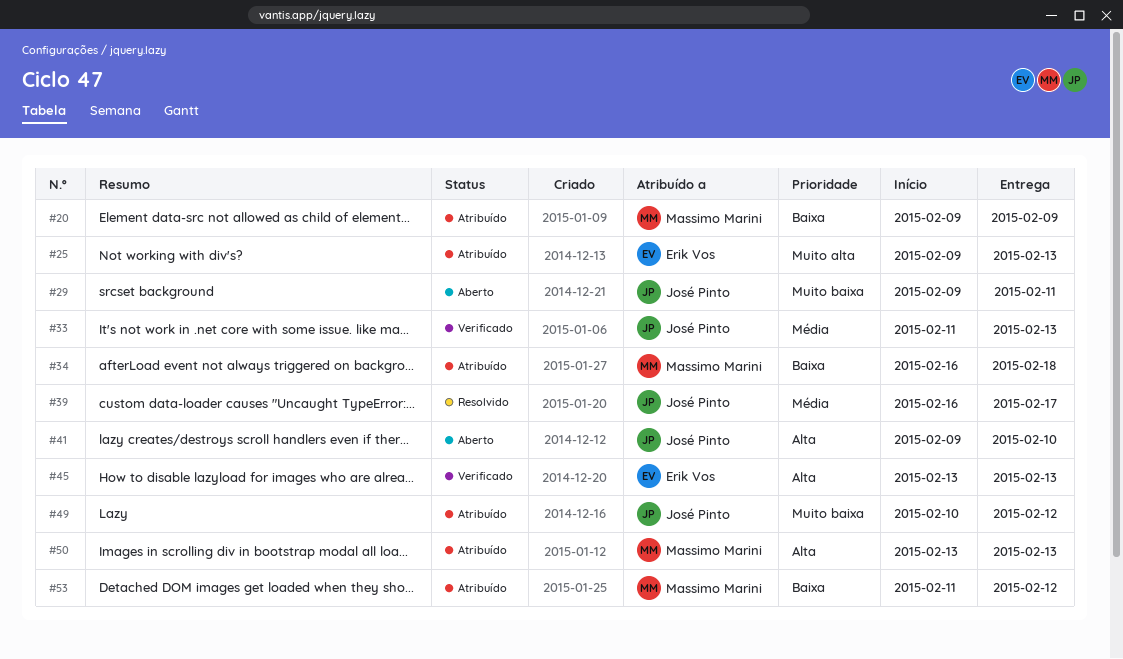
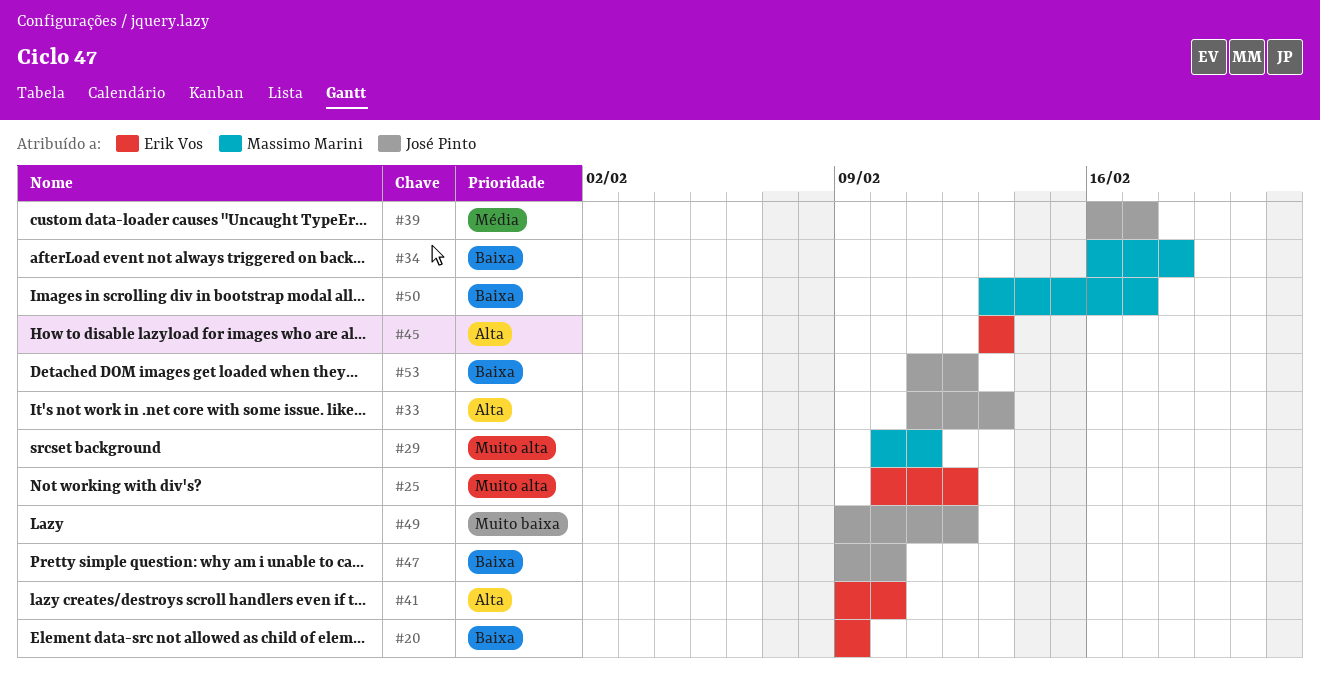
#20, owner: Massimo Marini -> Erik Vos
#25, start: Feb 9 -> Feb 10
#25, due: Feb 13 -> Feb 12
#29, owner: José Pinto -> Massimo Marini
#29, priority: Muito baixa -> Muito alta
#29, start: Feb 9 -> Feb 10
#33, priority: Média -> Alta
#41, owner: José Pinto -> Erik Vos
#47: none -> present
#49, start: Feb 10 -> Feb 9
#50, priority: Alta -> Baixa
#50, due: Feb 13 -> Feb 17
#53, owner: Massimo Marini -> José Pinto

